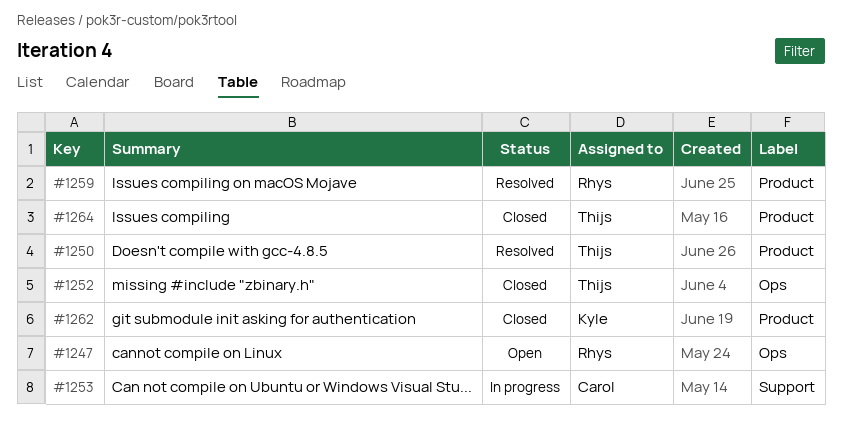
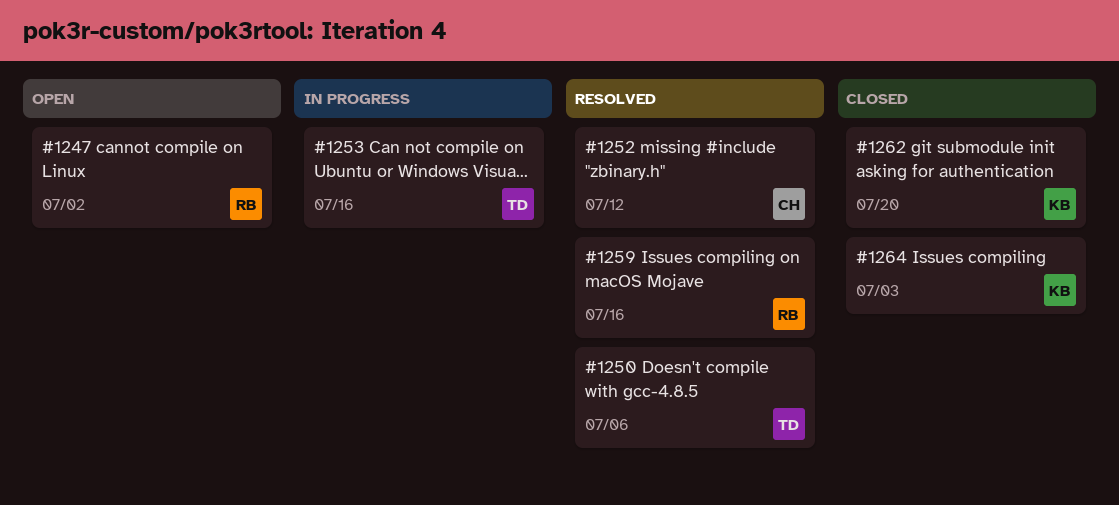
#1252, status: Closed -> Resolved
#1252, owner: Thijs -> Carol
#1253, owner: Carol -> Thijs
#1264, owner: Thijs -> Kyle

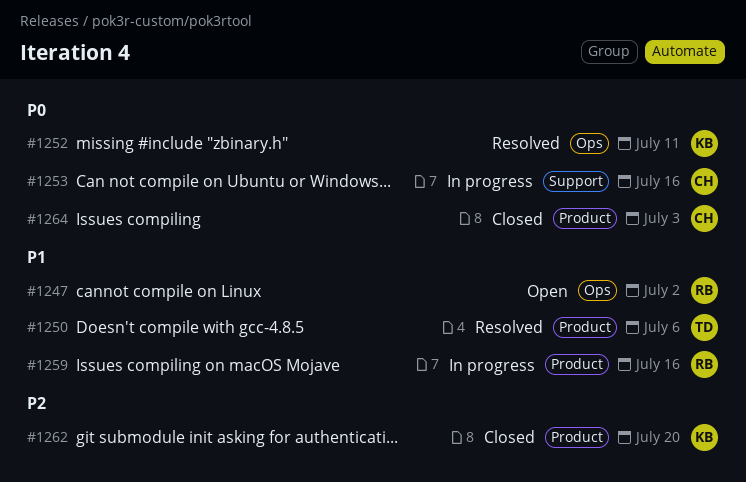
#1252, owner: CH -> KB
#1252, due: Jul 12 -> Jul 11
#1253, owner: TD -> CH
#1259, status: Resolved -> In progress
#1264, owner: KB -> CH

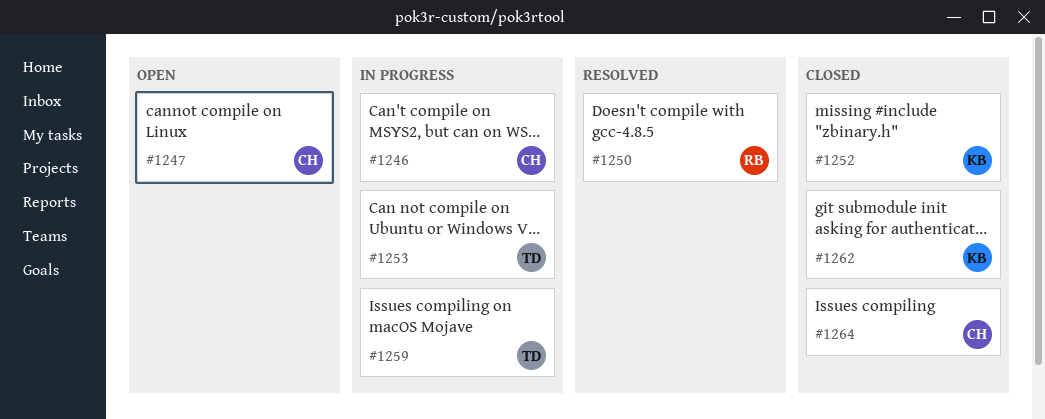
#1246: none -> present
#1247, owner: RB -> CH
#1250, owner: TD -> RB
#1252, status: Resolved -> Closed
#1253, owner: CH -> TD
#1259, owner: RB -> TD

